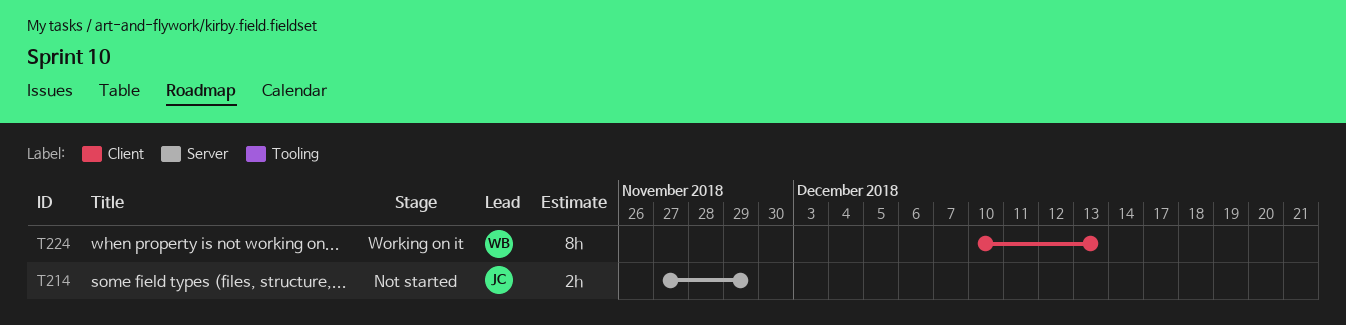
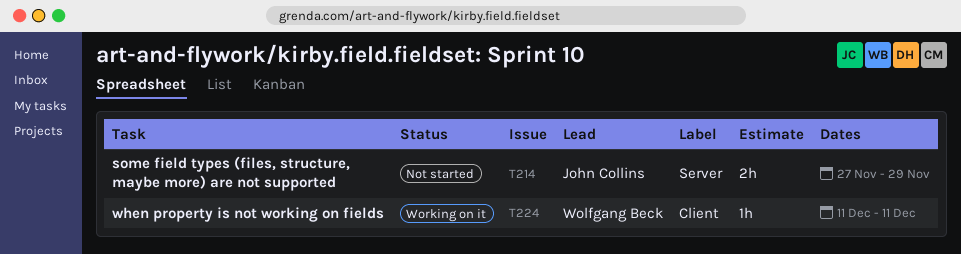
T224, estimate: 8h -> 1h
T224, start: Dec 10 -> Dec 11
T224, due: Dec 13 -> Dec 11

